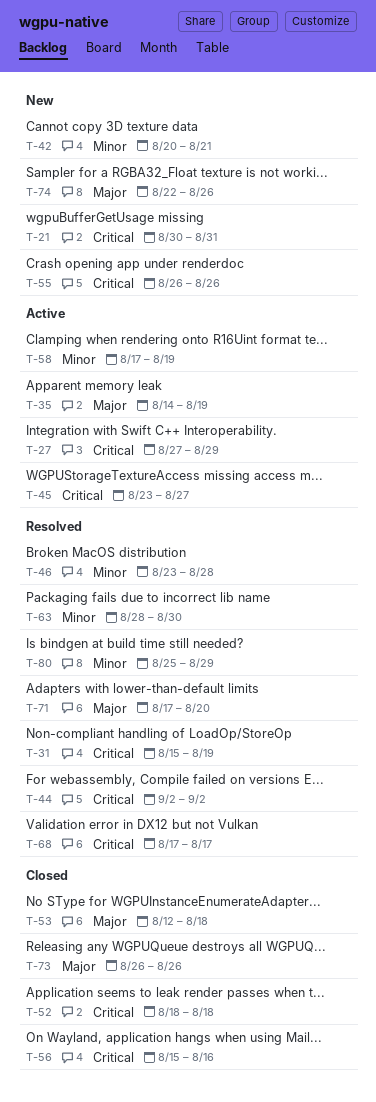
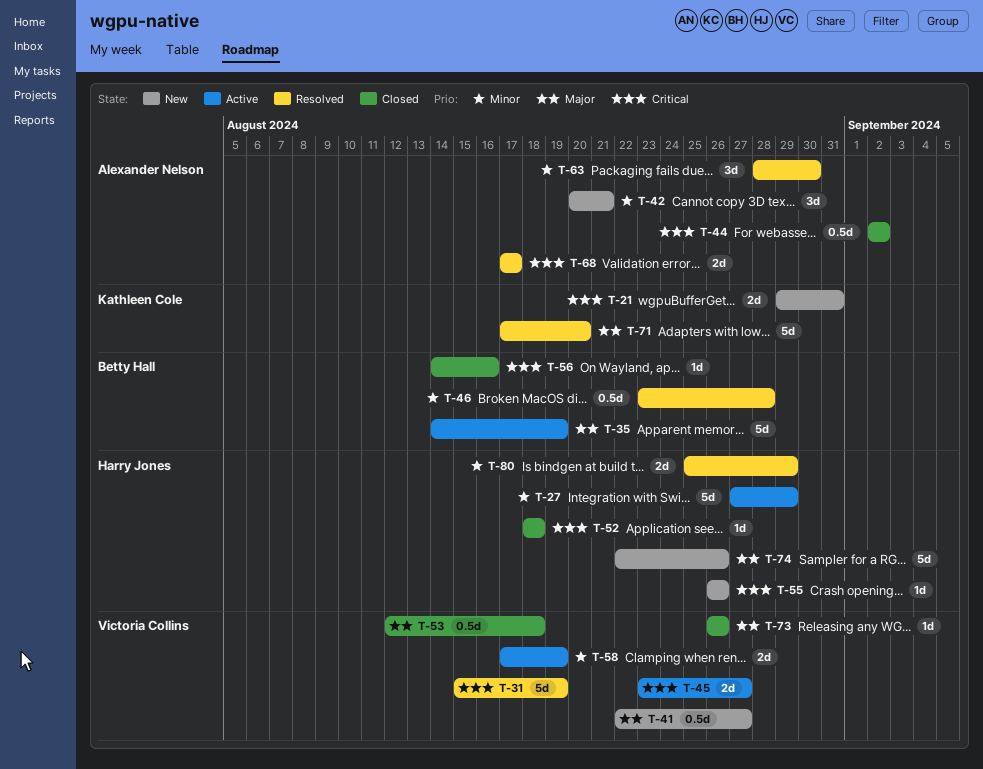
T-21, start: Aug 30 -> Aug 29
T-27, priority: Critical -> Minor
T-41: none -> present
T-44, status: Resolved -> Closed
T-56, start: Aug 15 -> Aug 14

